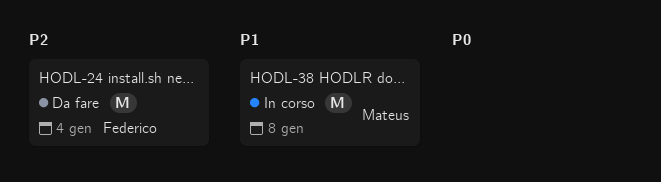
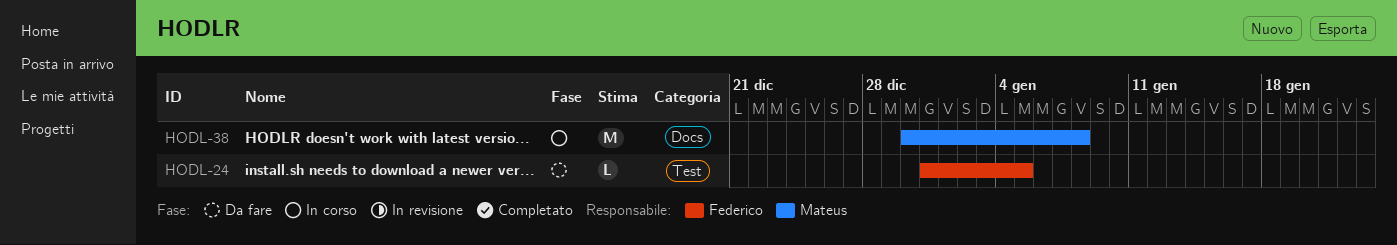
HODL-24, estimate: M -> L
HODL-24, due: Jan 4 -> Jan 5

